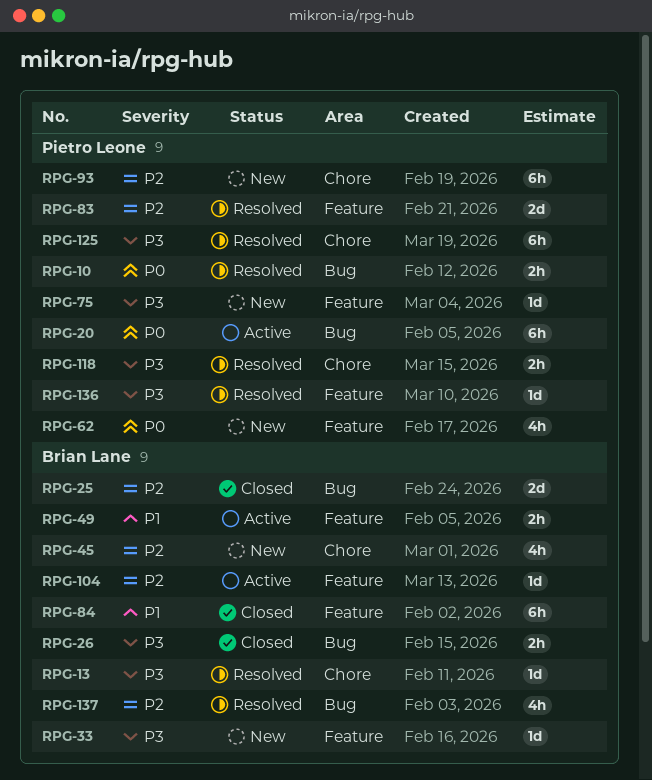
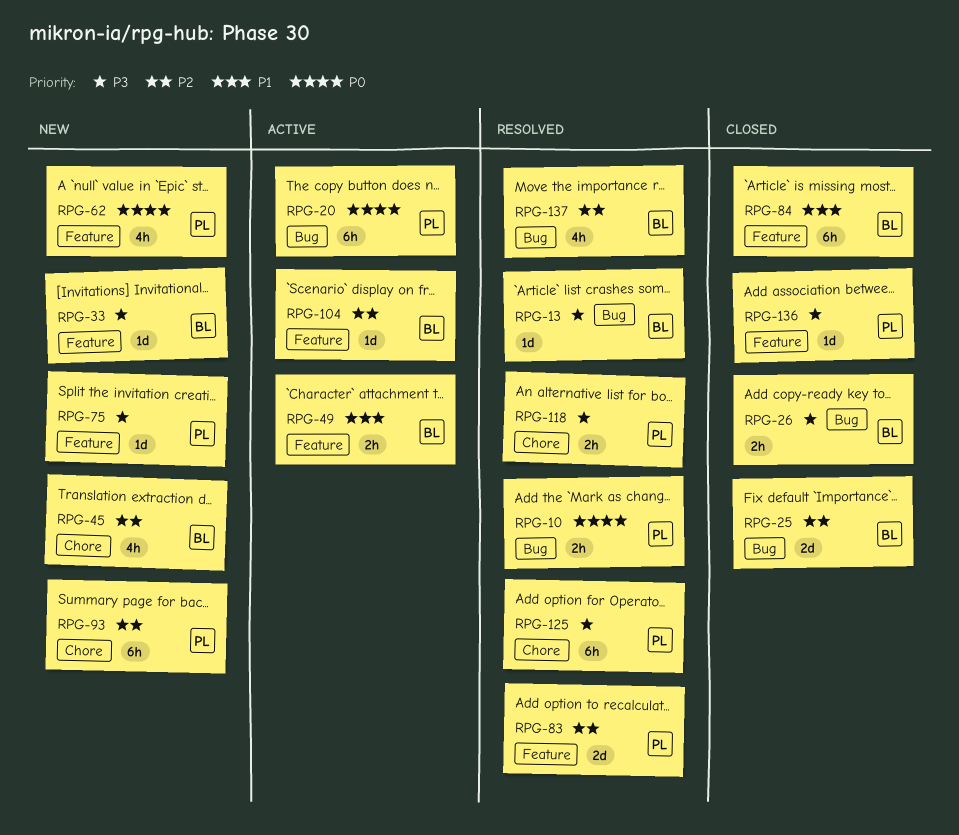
RPG-13, label: Chore -> Bug
RPG-136, status: Resolved -> Closed

